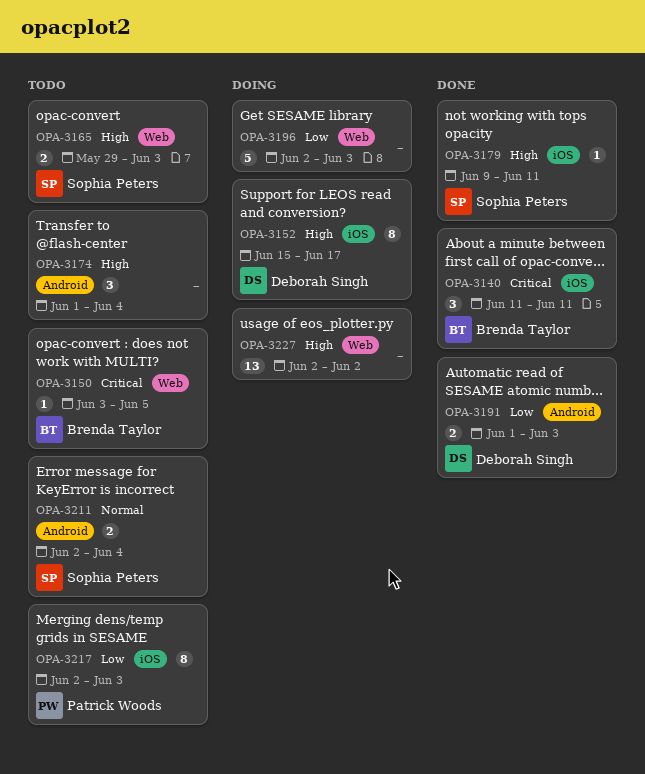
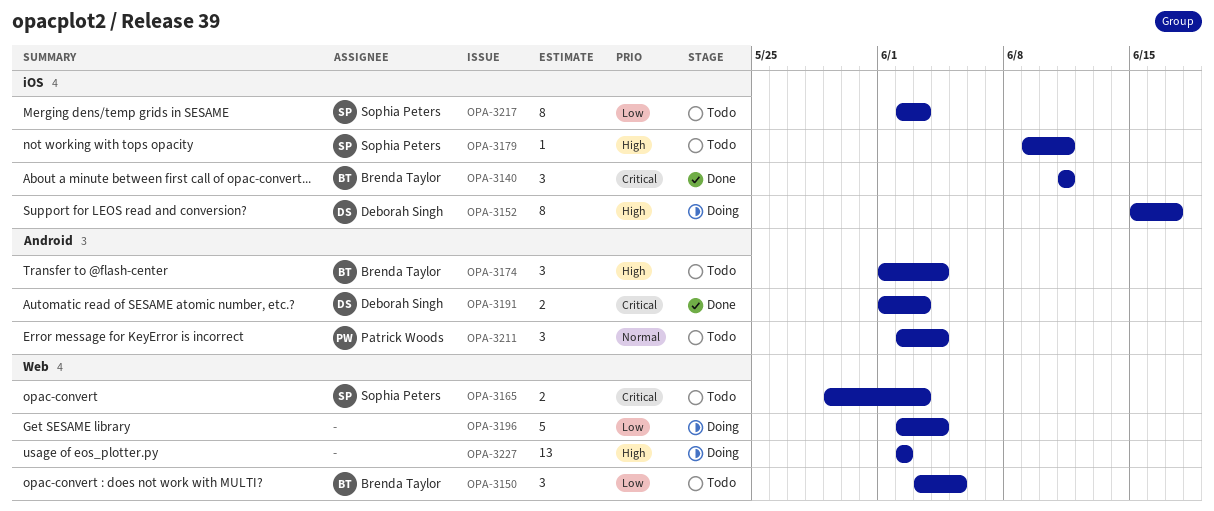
OPA-3150, priority: Critical -> Low
OPA-3150, estimate: 1 -> 3
OPA-3165, priority: High -> Critical
OPA-3174, owner: none -> Brenda Taylor
OPA-3179, status: Done -> Todo
OPA-3191, priority: Low -> Critical
OPA-3196, due: Jun 3 -> Jun 4
OPA-3211, owner: Sophia Peters -> Patrick Woods
OPA-3211, estimate: 2 -> 3
OPA-3217, owner: Patrick Woods -> Sophia Peters

